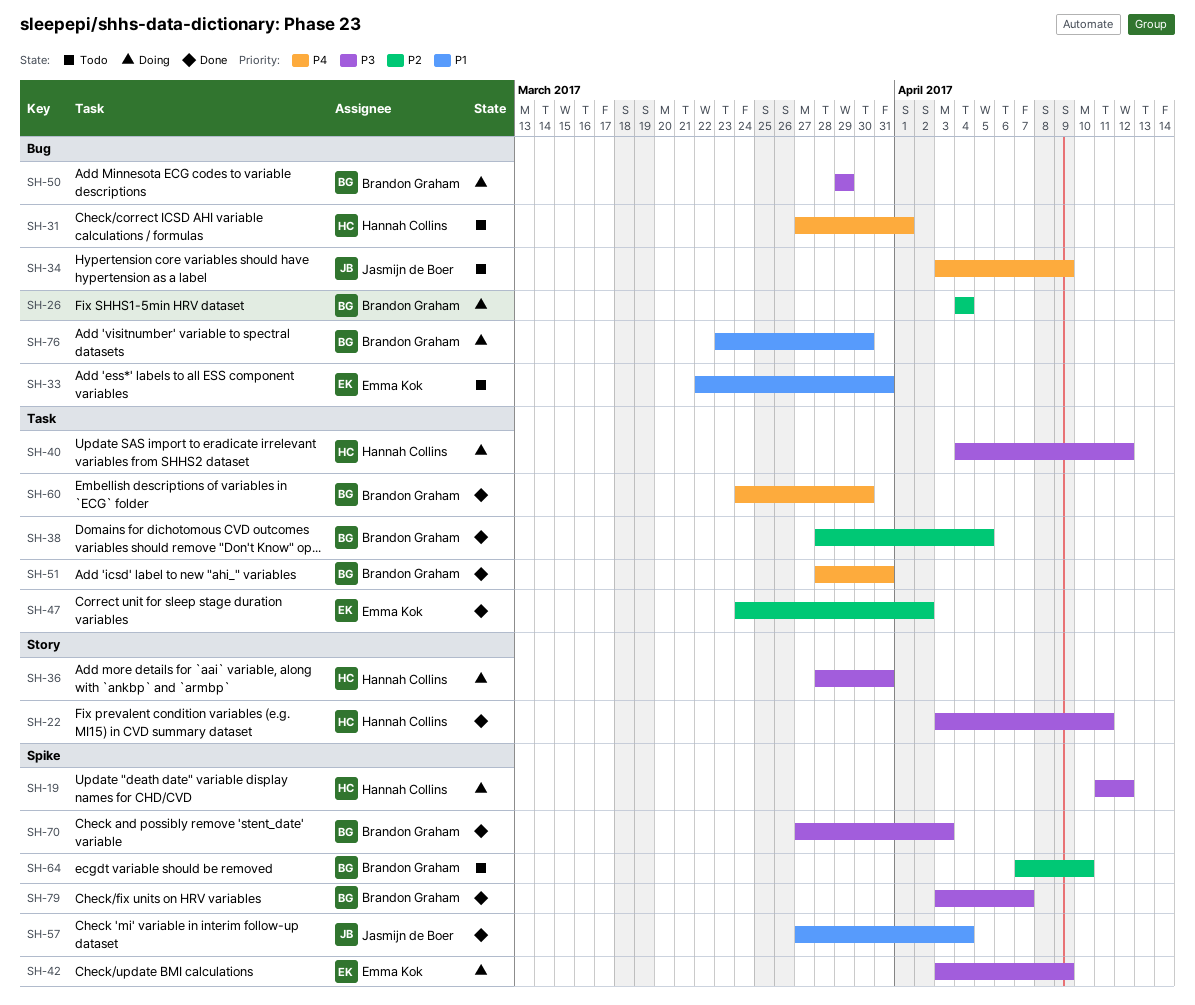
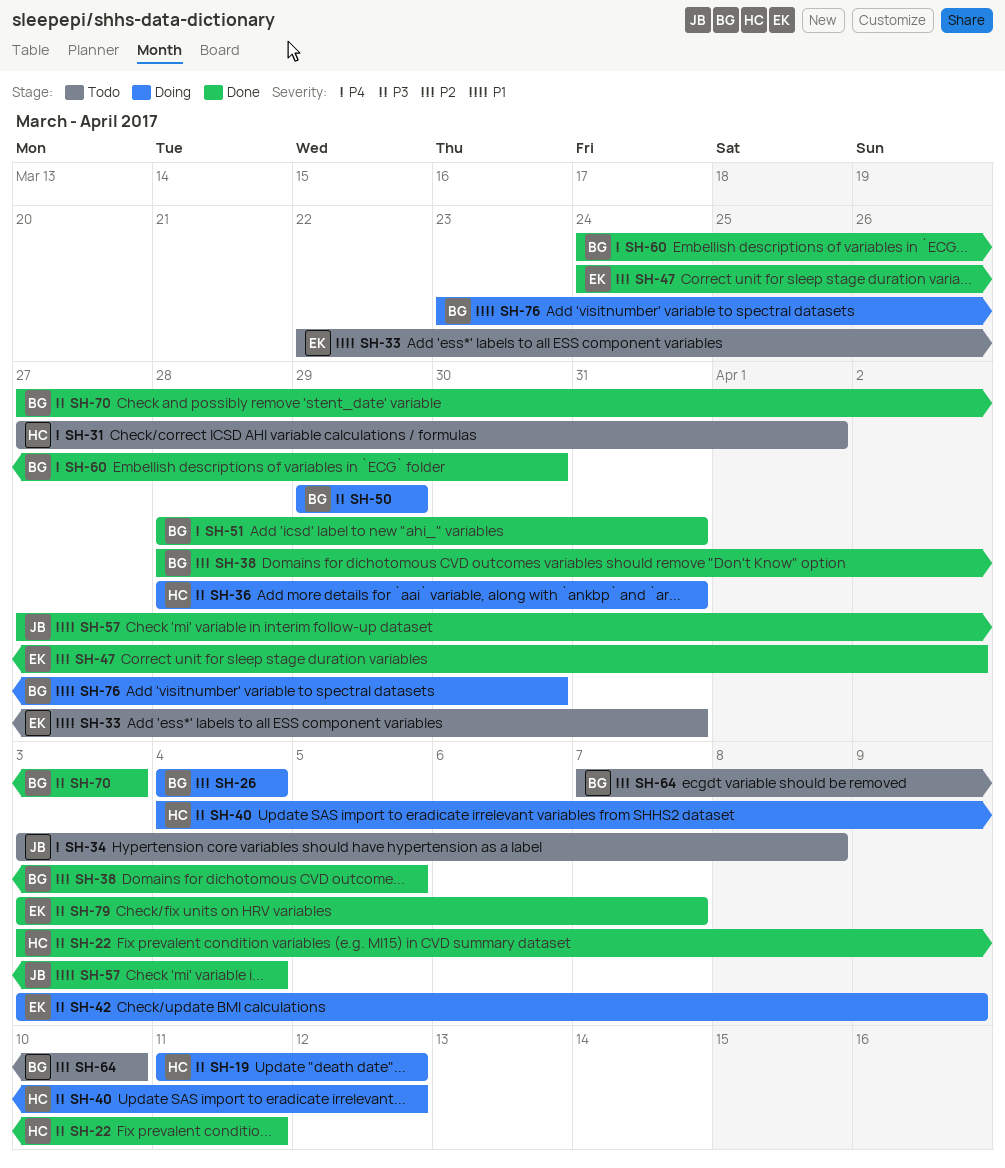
SH-34, due: Apr 9 -> Apr 8
SH-79, owner: Brandon Graham -> Emma Kok

